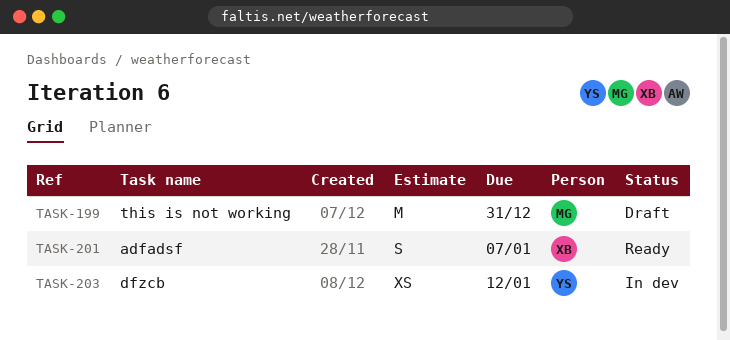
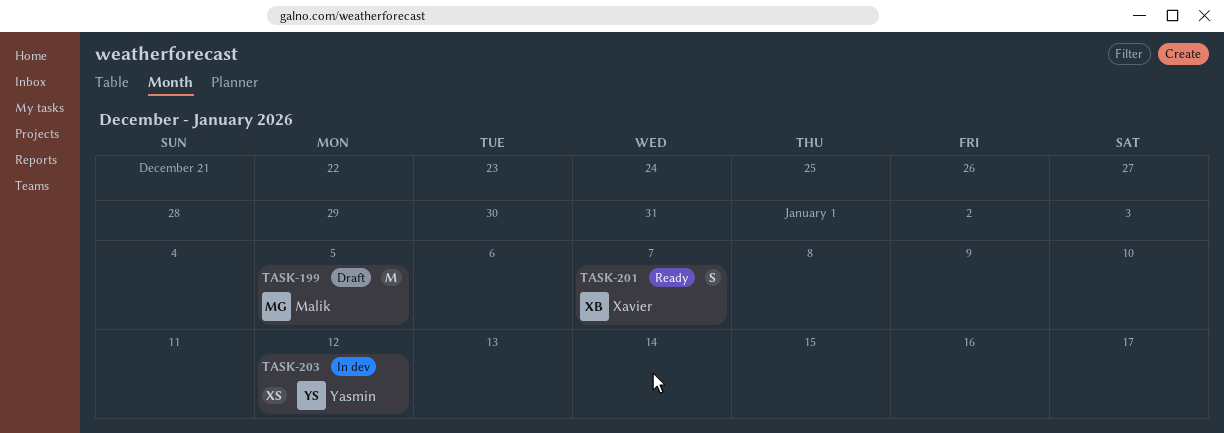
TASK-199, due: Dec 31 -> Jan 5

